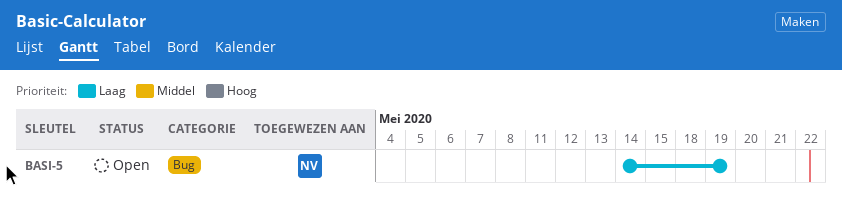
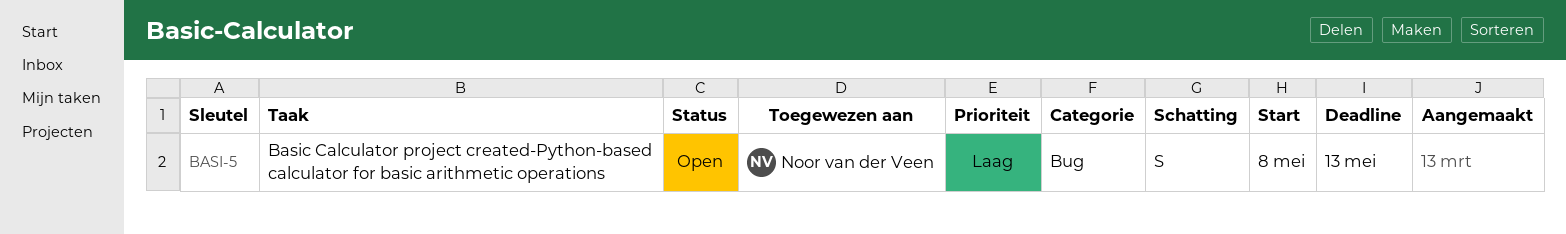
BASI-5, start: May 14 -> May 8
BASI-5, due: May 19 -> May 13

